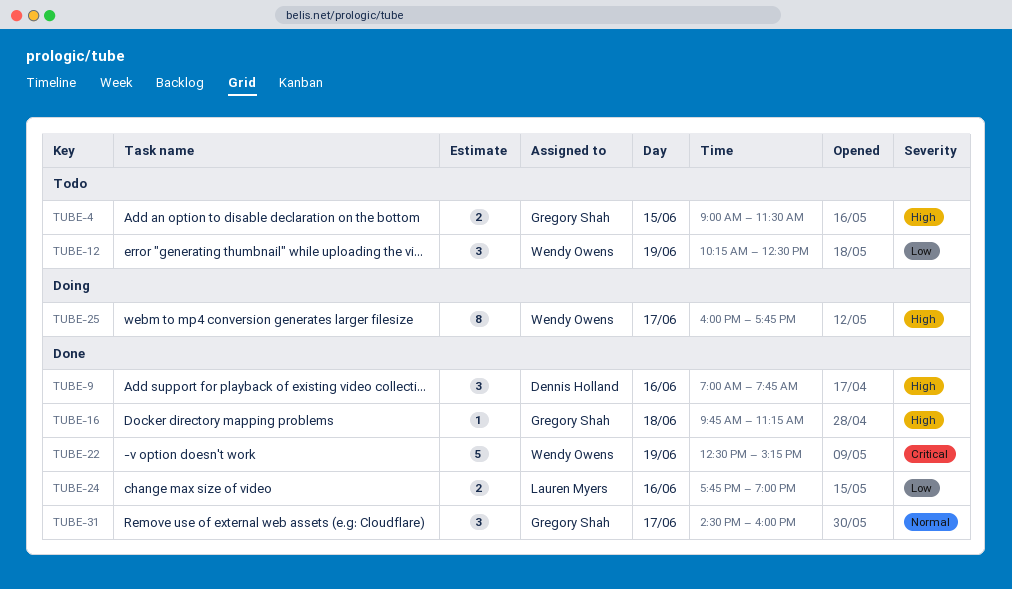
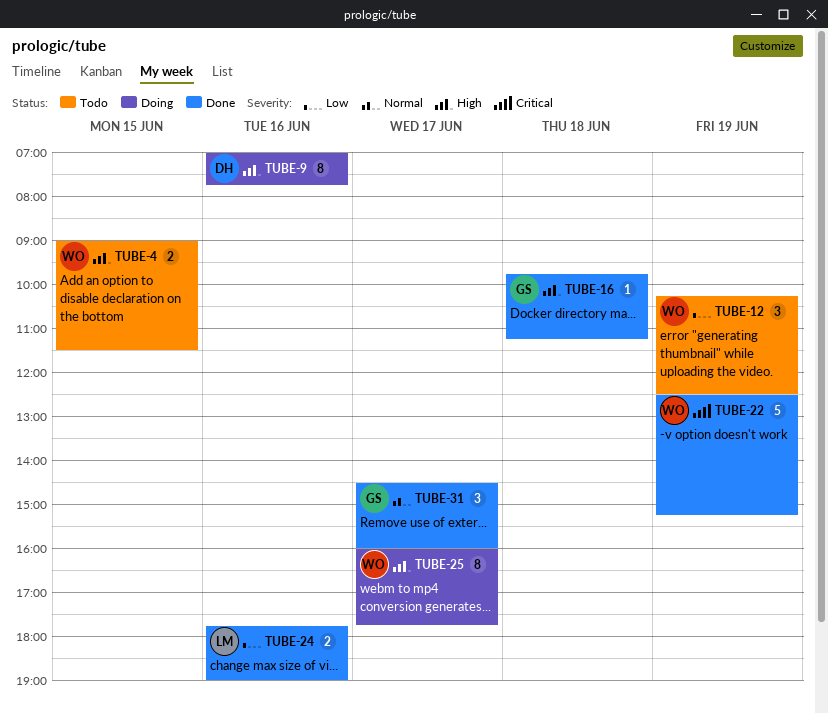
TUBE-4, owner: Gregory Shah -> Wendy Owens
TUBE-9, status: Done -> Doing
TUBE-9, estimate: 3 -> 8

